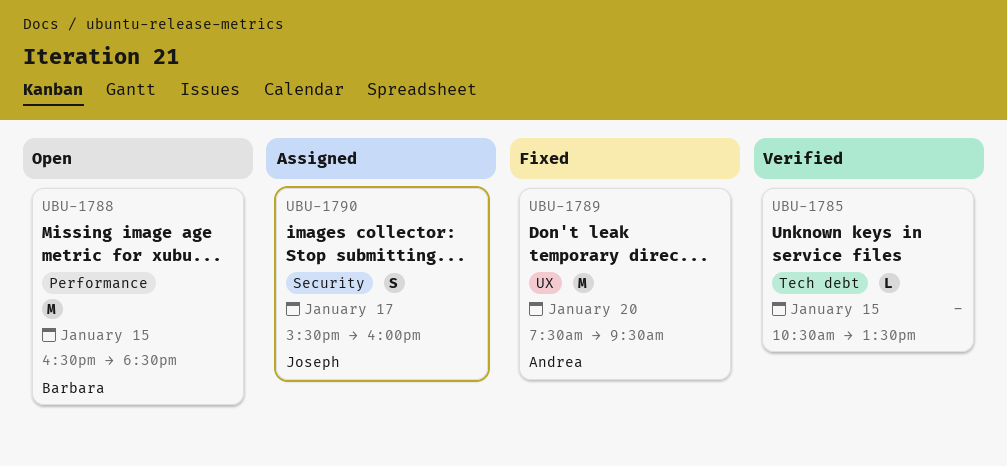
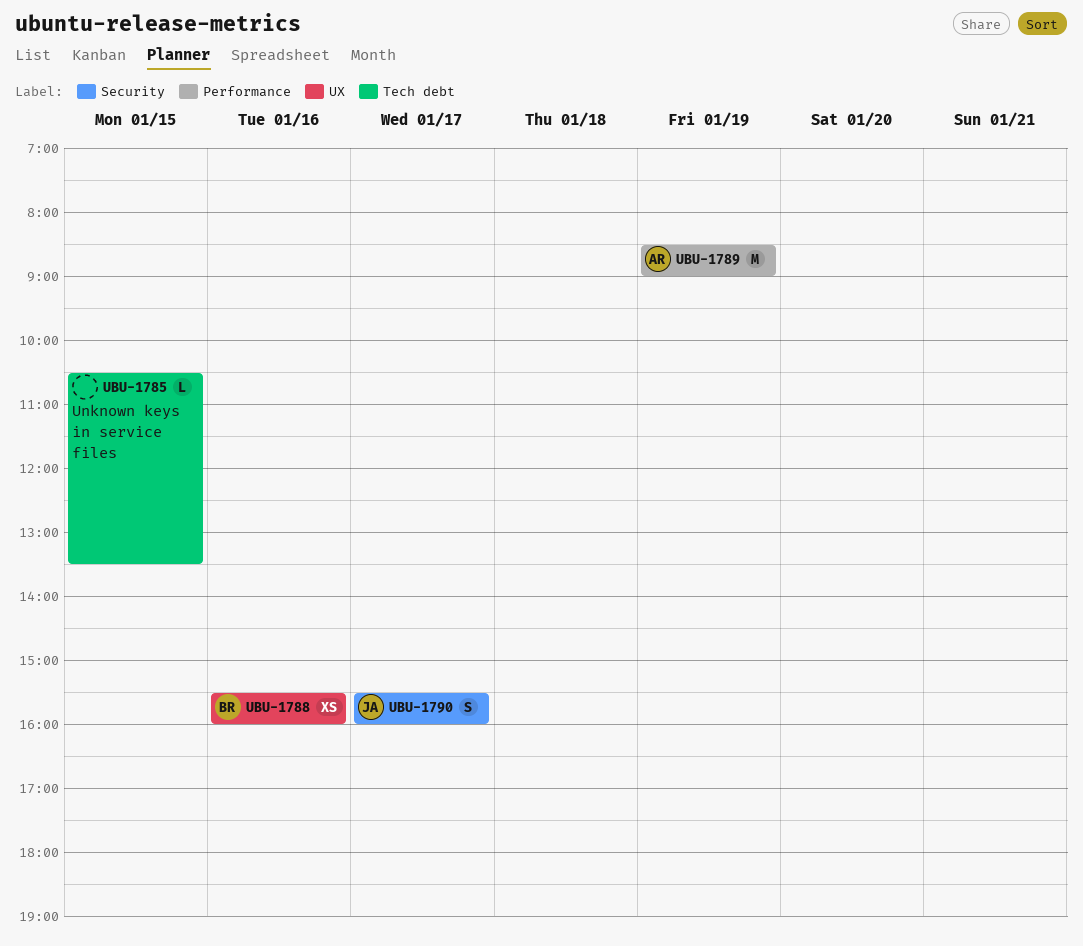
UBU-1788, label: Performance -> UX
UBU-1788, estimate: M -> XS
UBU-1788, day: Jan 15 -> Jan 16
UBU-1788, begins: 16:30 -> 15:30
UBU-1788, ends: 18:30 -> 16:00
UBU-1789, label: UX -> Performance
UBU-1789, day: Jan 20 -> Jan 19
UBU-1789, begins: 07:30 -> 08:30
UBU-1789, ends: 09:30 -> 09:00

